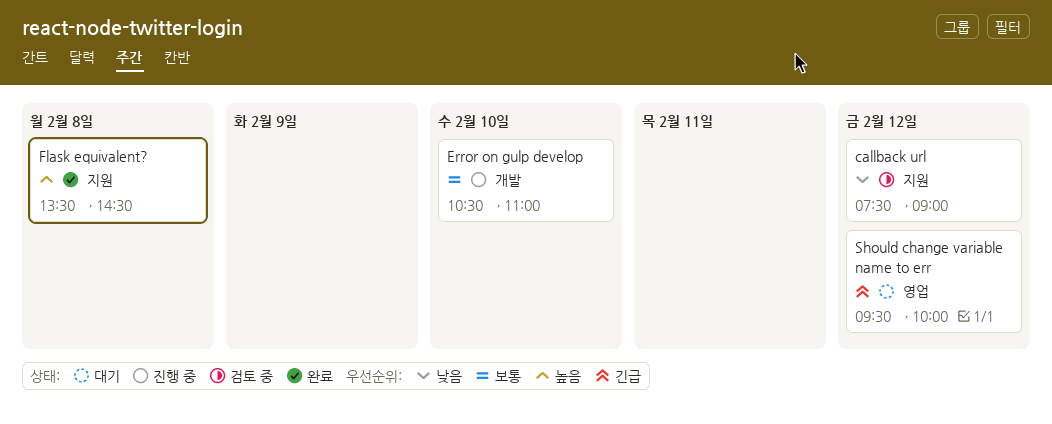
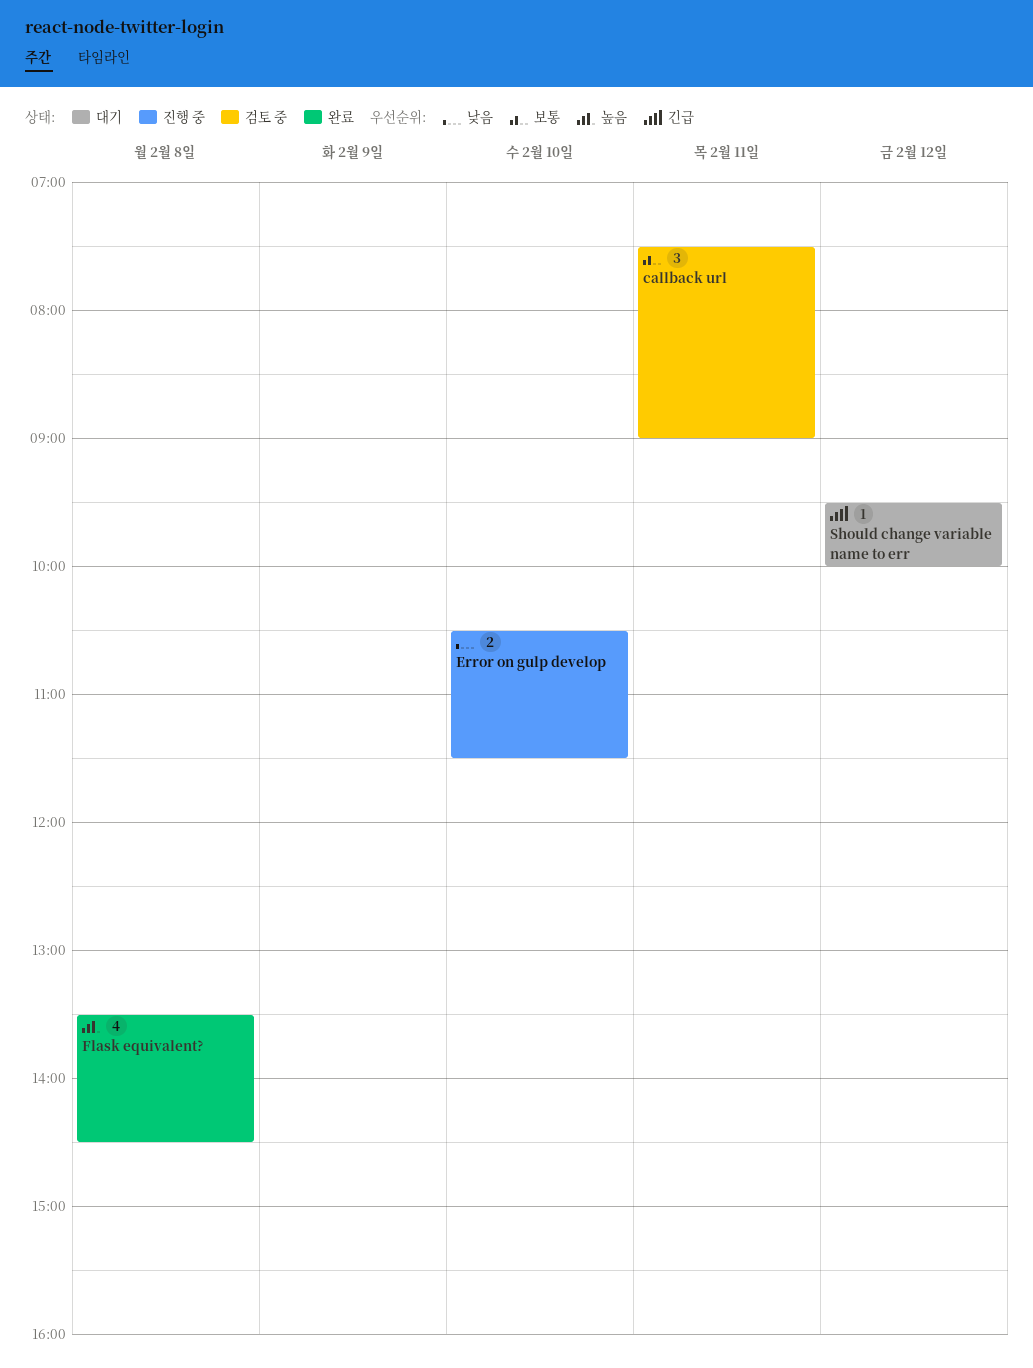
callback url, priority: 낮음 -> 보통
callback url, day: Feb 12 -> Feb 11
Error on gulp develop, priority: 보통 -> 낮음
Error on gulp develop, ends: 11:00 -> 11:30

